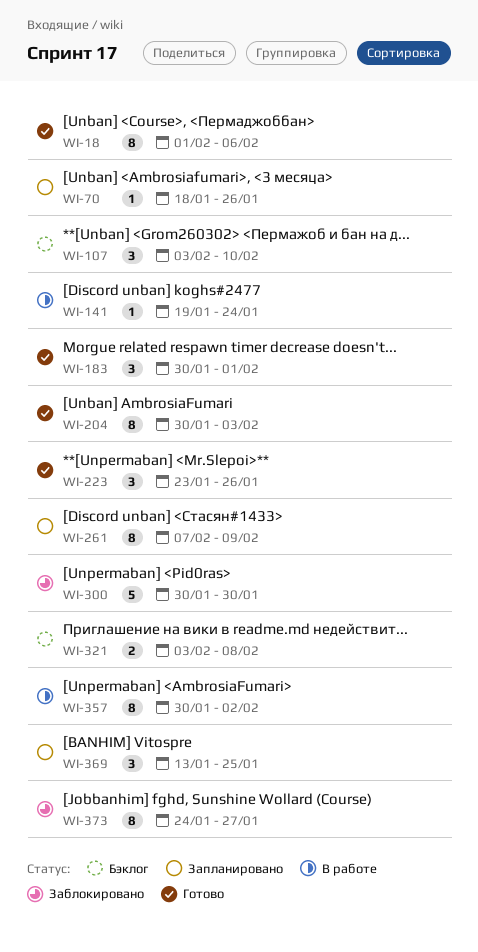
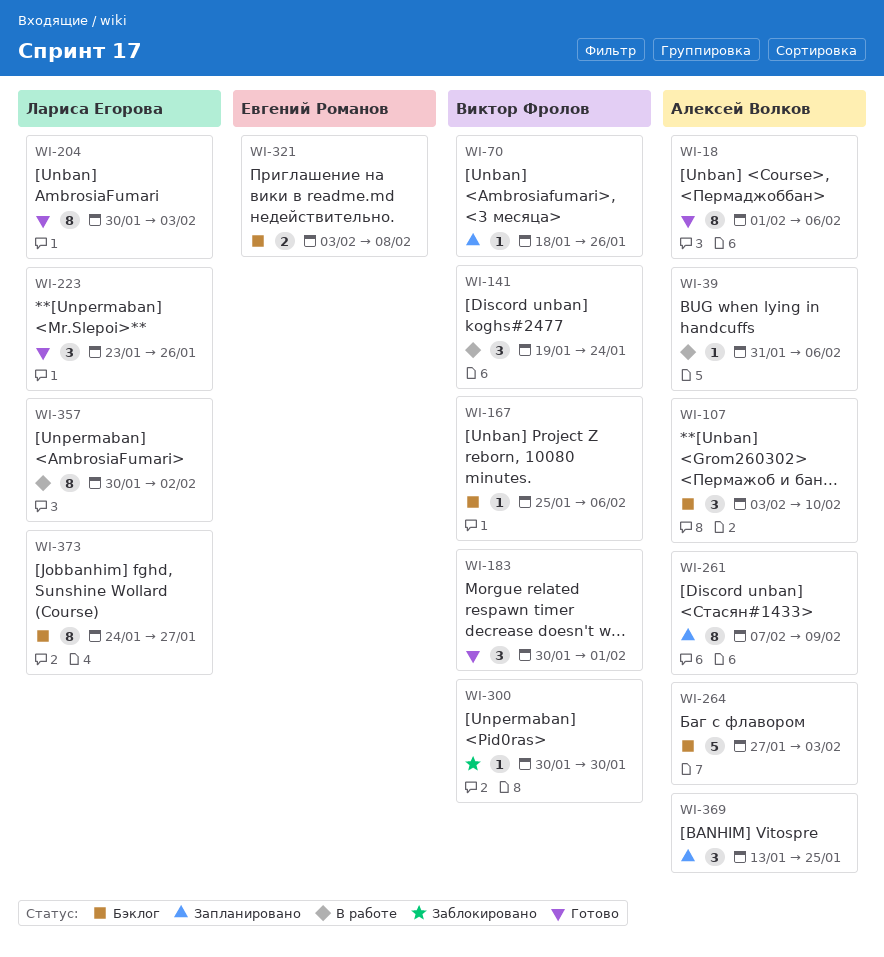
WI-39: none -> present
WI-141, estimate: 1 -> 3
WI-167: none -> present
WI-264: none -> present
WI-300, estimate: 5 -> 1
WI-373, status: Заблокировано -> Бэклог

